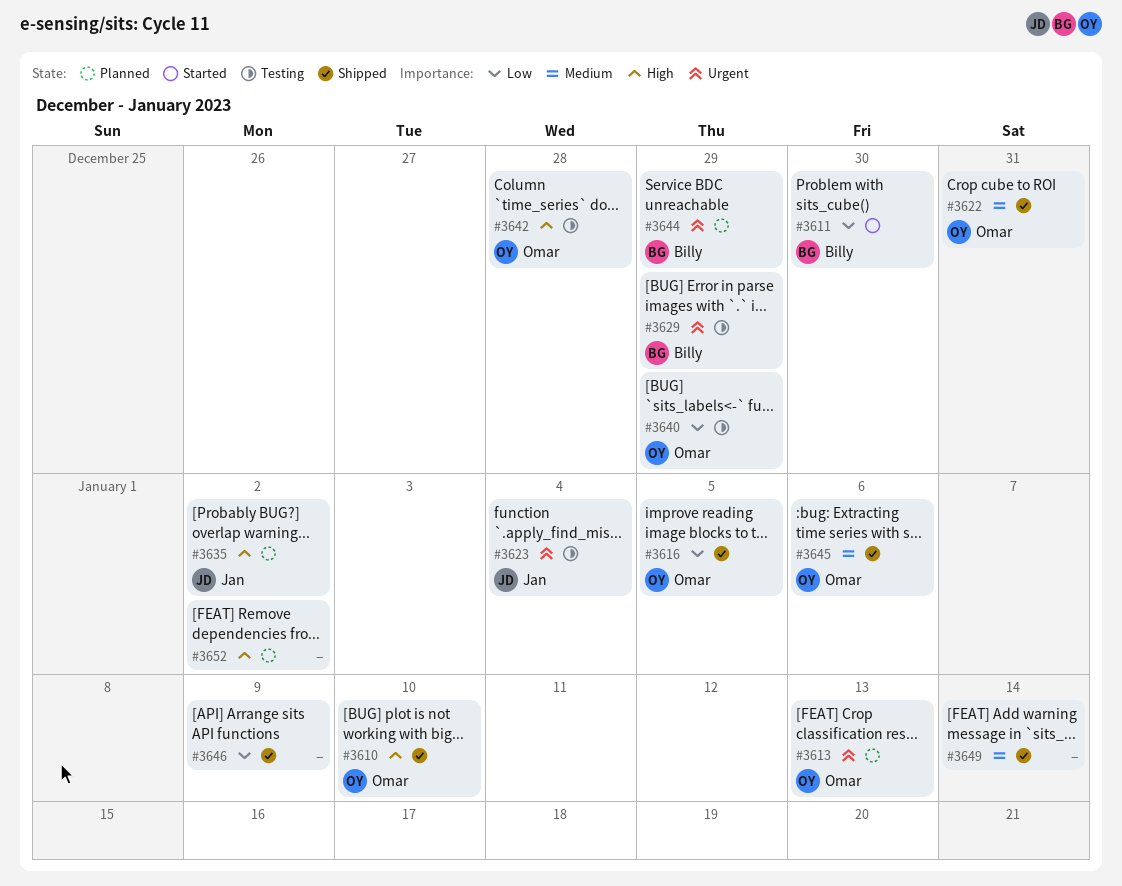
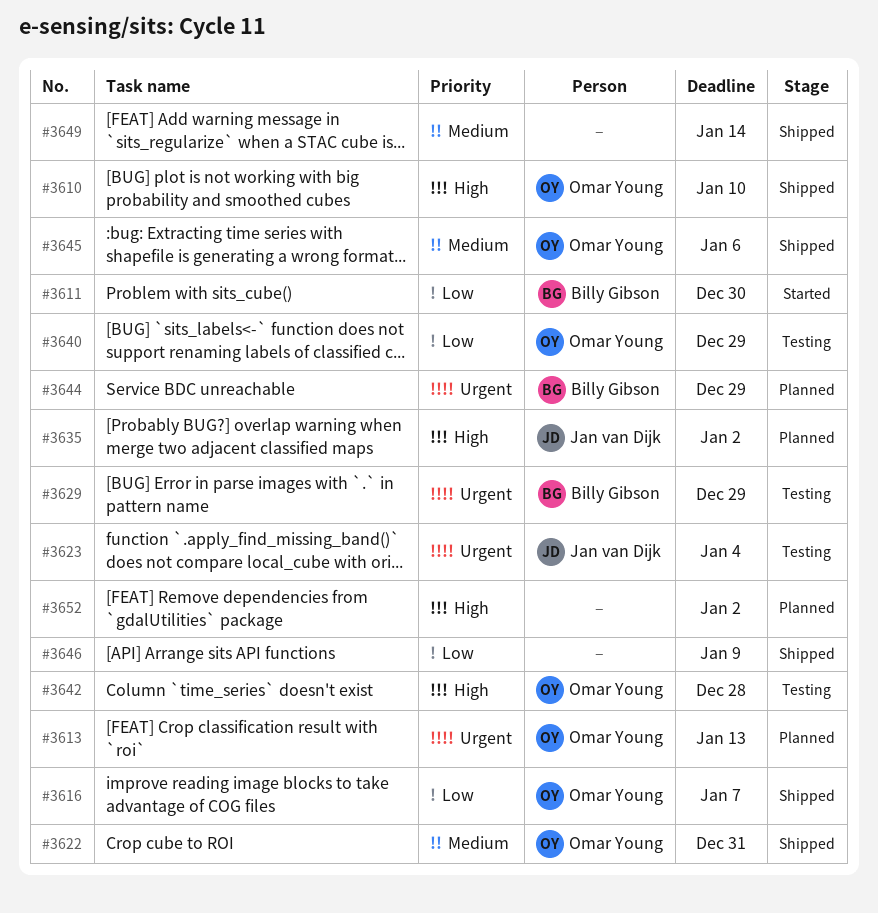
#3616, due: Jan 5 -> Jan 7

